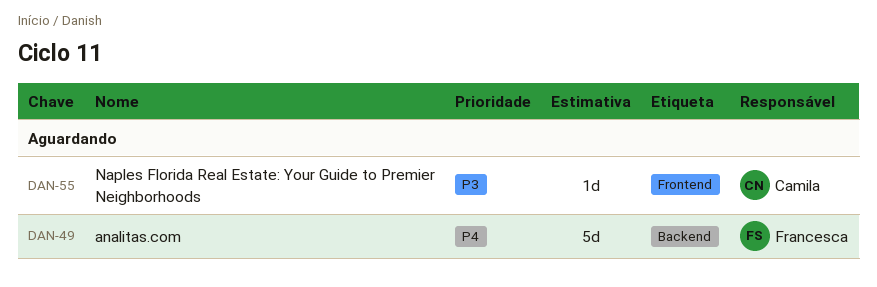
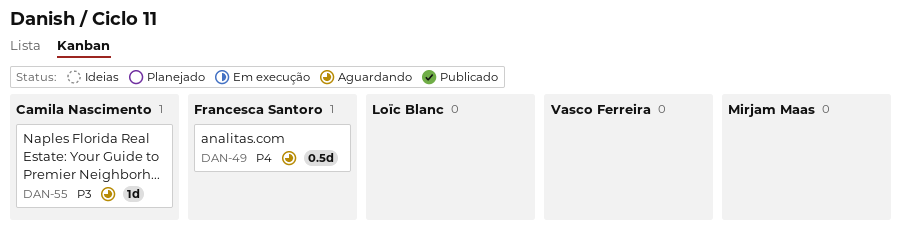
DAN-49, estimate: 5d -> 0.5d

